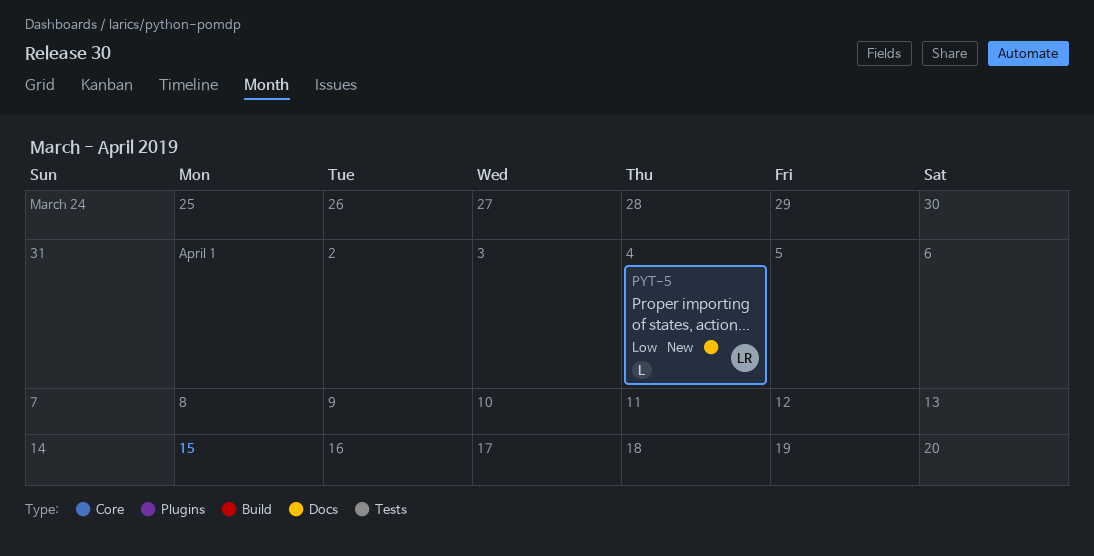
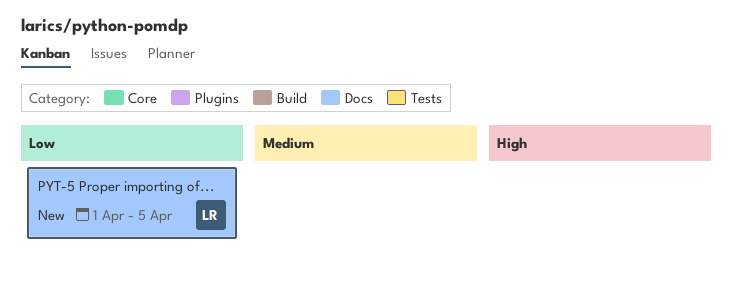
PYT-5, due: Apr 4 -> Apr 5

